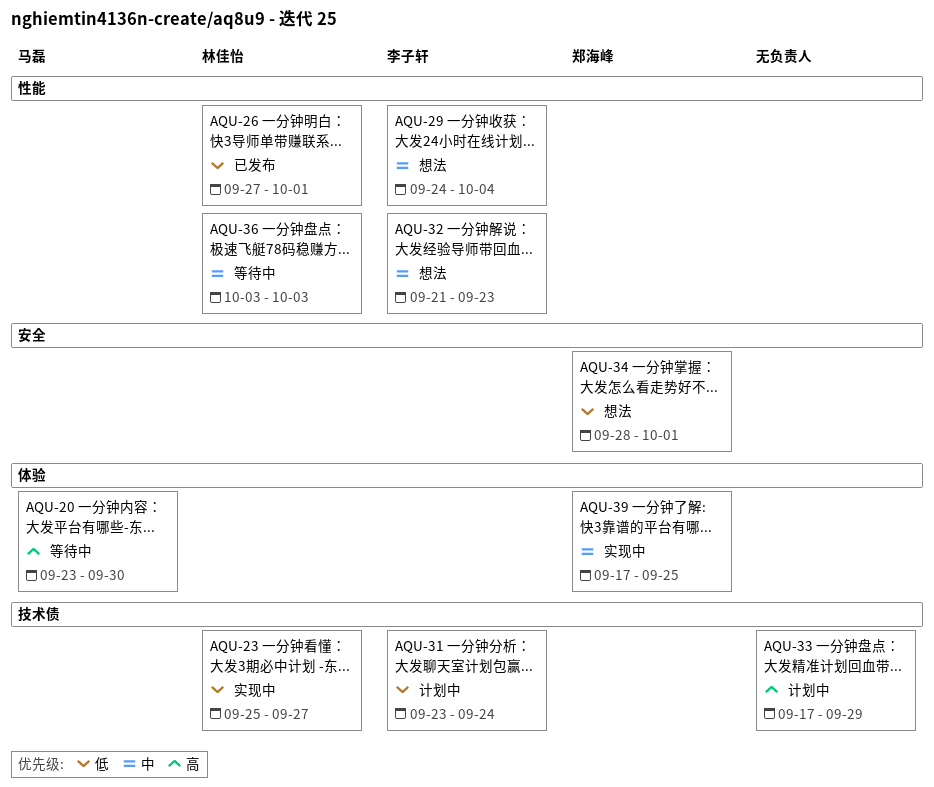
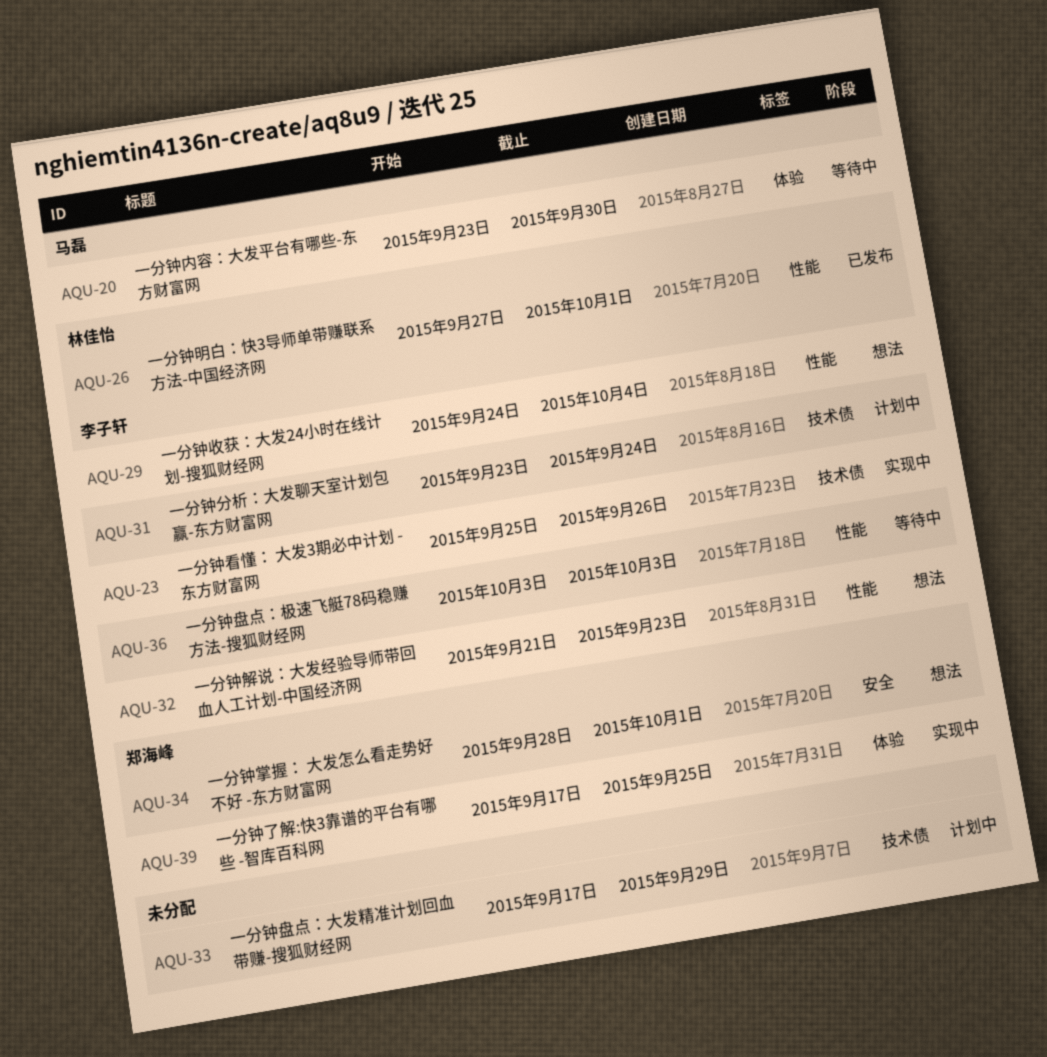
AQU-23, owner: 林佳怡 -> 李子轩
AQU-23, due: Sep 27 -> Sep 26
AQU-36, owner: 林佳怡 -> 李子轩

